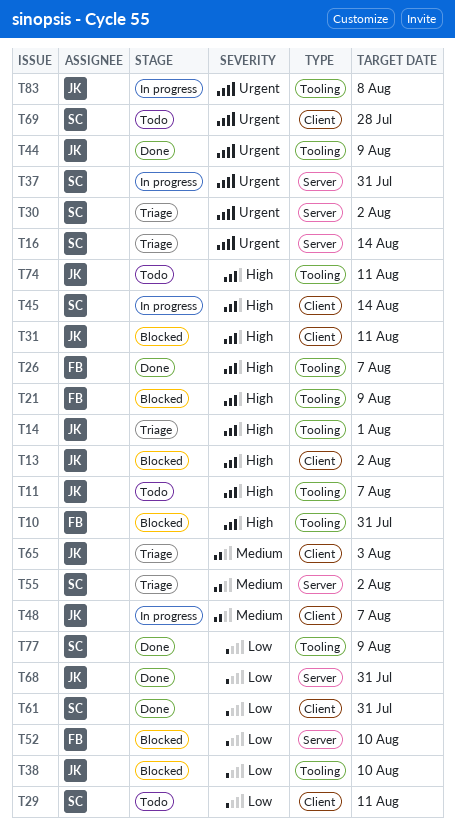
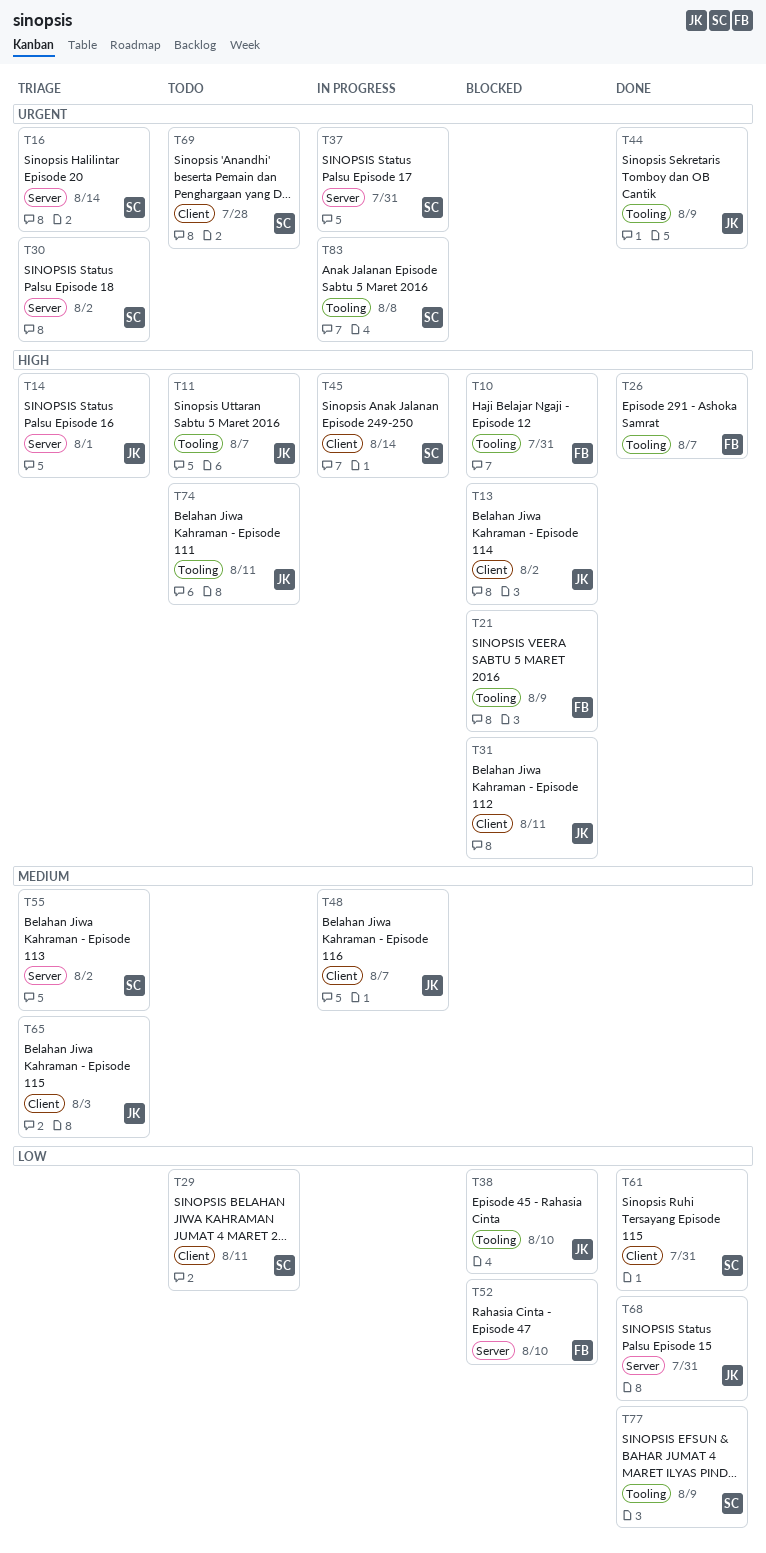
T14, label: Tooling -> Server
T83, owner: JK -> SC

